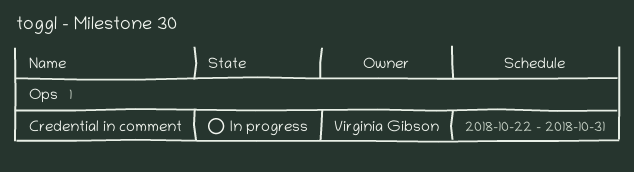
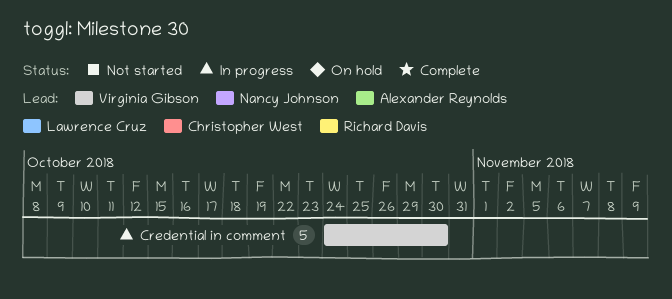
Credential in comment, start: Oct 22 -> Oct 24
Credential in comment, due: Oct 31 -> Oct 30

